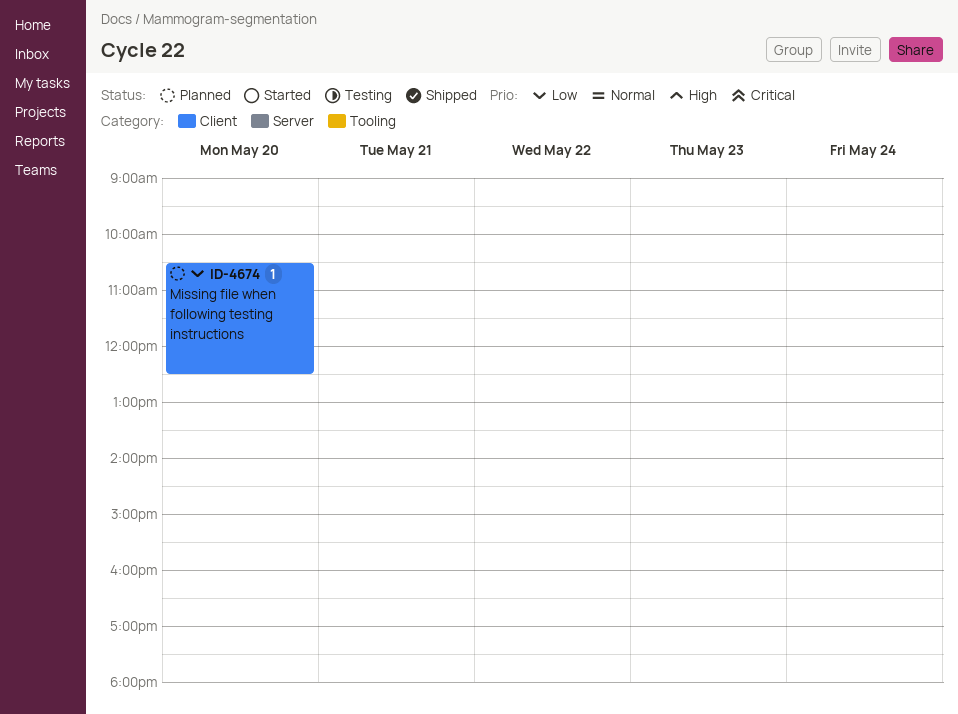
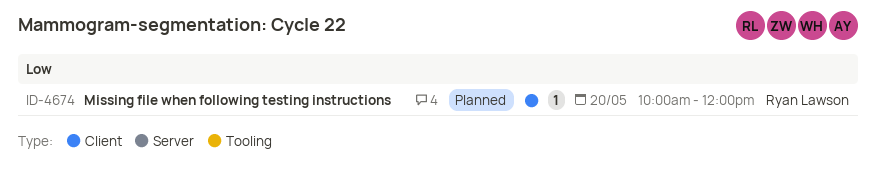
ID-4674, begins: 10:30 -> 10:00
ID-4674, ends: 12:30 -> 12:00

